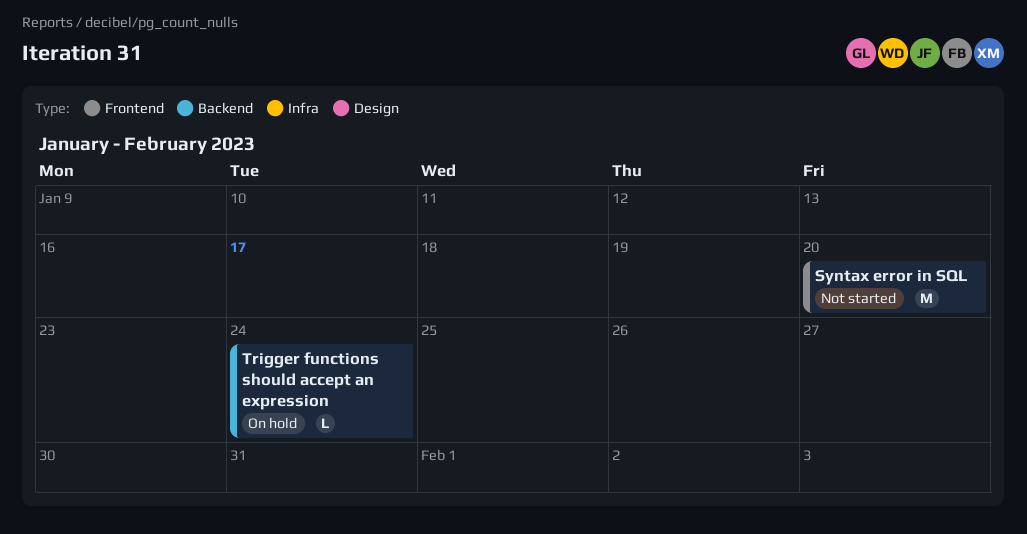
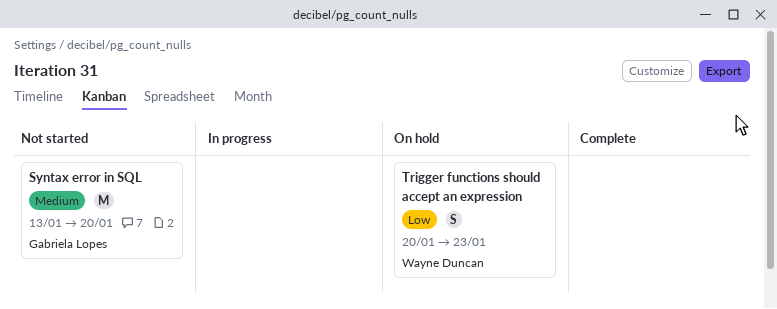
Trigger functions should accept an expression, estimate: L -> S
Trigger functions should accept an expression, due: Jan 24 -> Jan 23

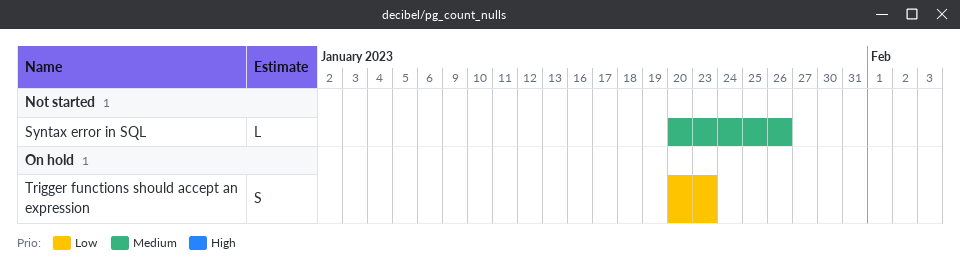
Syntax error in SQL, estimate: M -> L
Syntax error in SQL, start: Jan 13 -> Jan 20
Syntax error in SQL, due: Jan 20 -> Jan 26

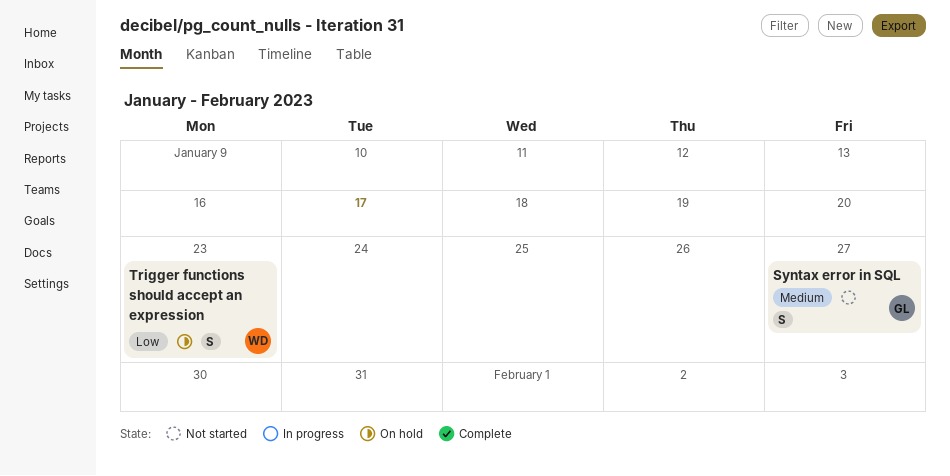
Syntax error in SQL, estimate: L -> S
Syntax error in SQL, due: Jan 26 -> Jan 27

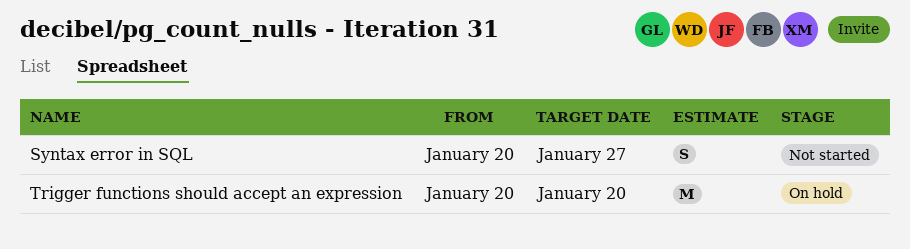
Trigger functions should accept an expression, estimate: S -> M
Trigger functions should accept an expression, due: Jan 23 -> Jan 20

